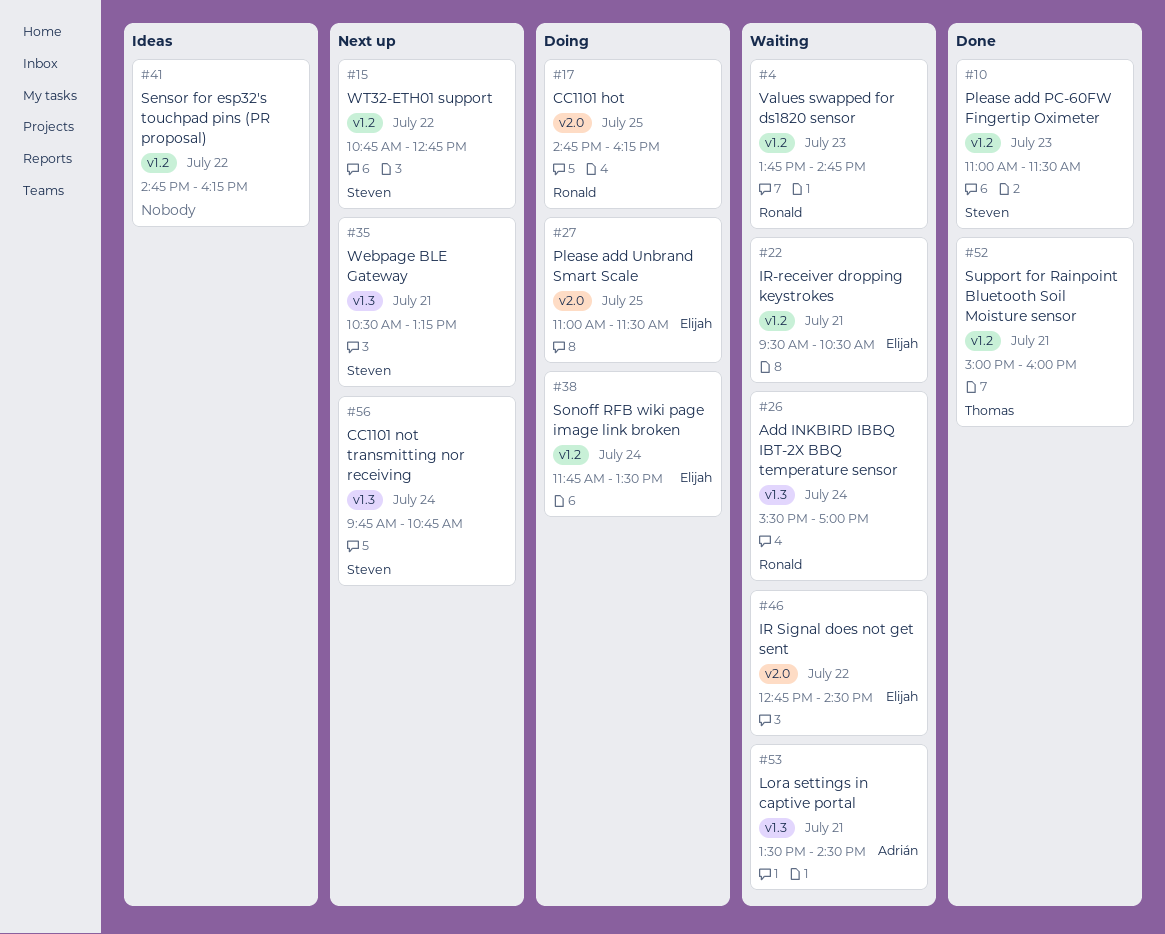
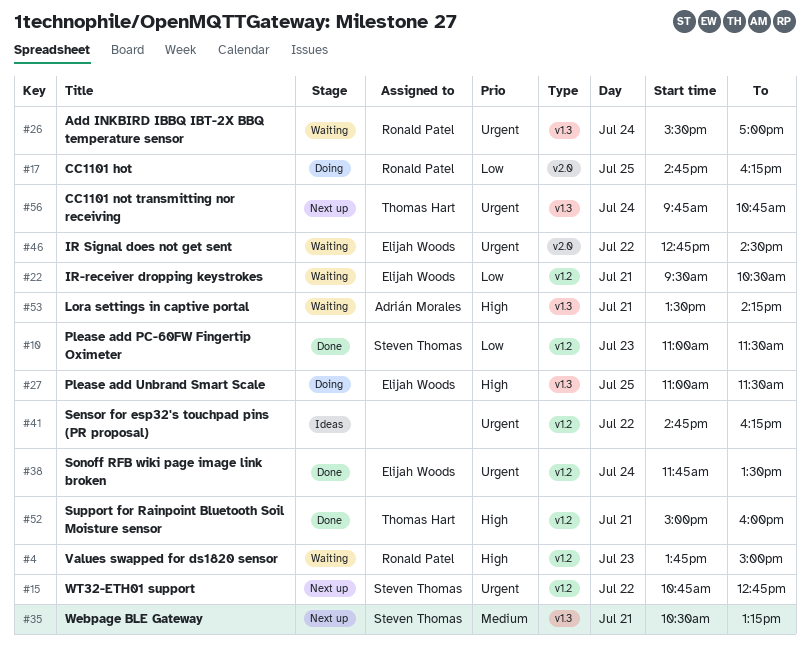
#4, ends: 14:45 -> 15:00
#27, label: v2.0 -> v1.3
#38, status: Doing -> Done
#53, ends: 14:30 -> 14:15
#56, owner: Steven Thomas -> Thomas Hart

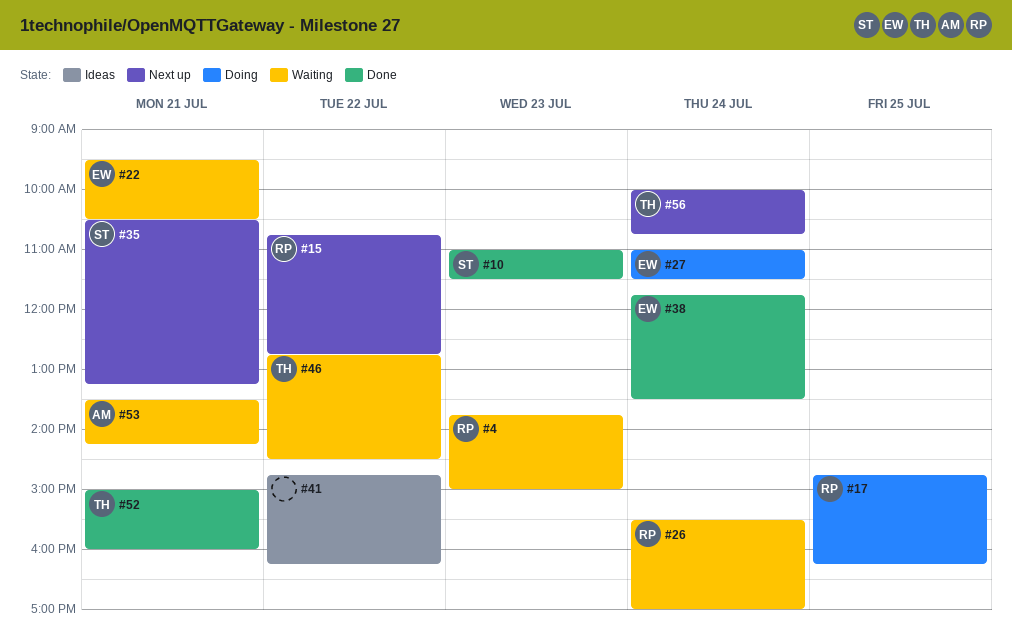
#15, owner: Steven Thomas -> Ronald Patel
#27, day: Jul 25 -> Jul 24
#46, owner: Elijah Woods -> Thomas Hart
#56, begins: 09:45 -> 10:00

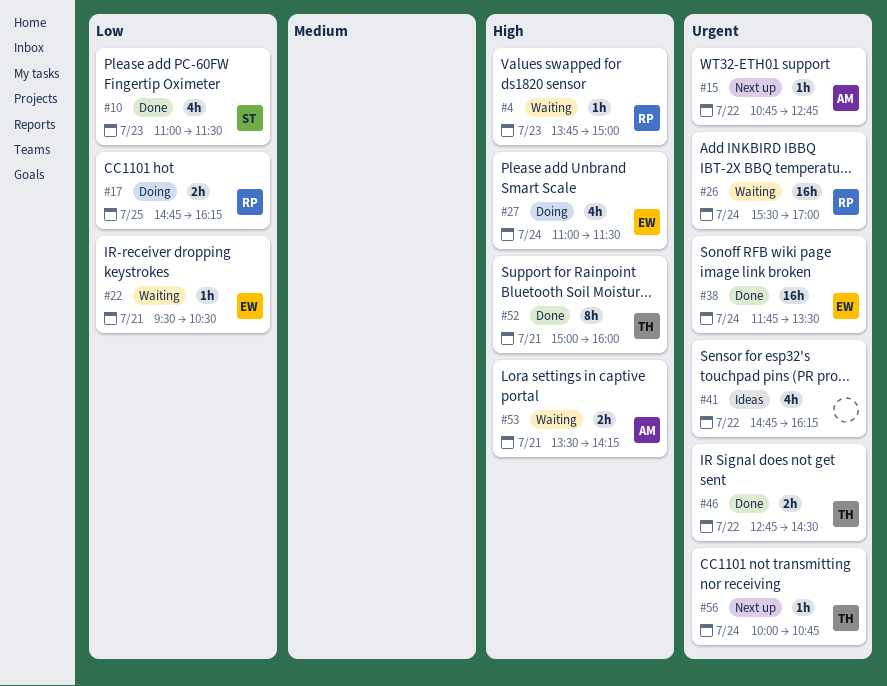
#15, owner: RP -> AM
#35: present -> none
#46, status: Waiting -> Done

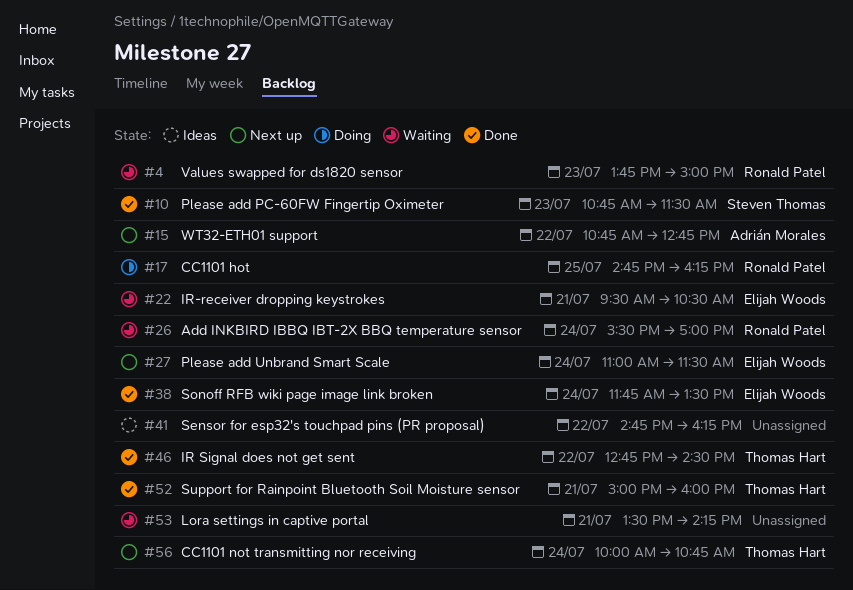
#10, begins: 11:00 -> 10:45
#27, status: Doing -> Next up
#53, owner: Adrián Morales -> none

